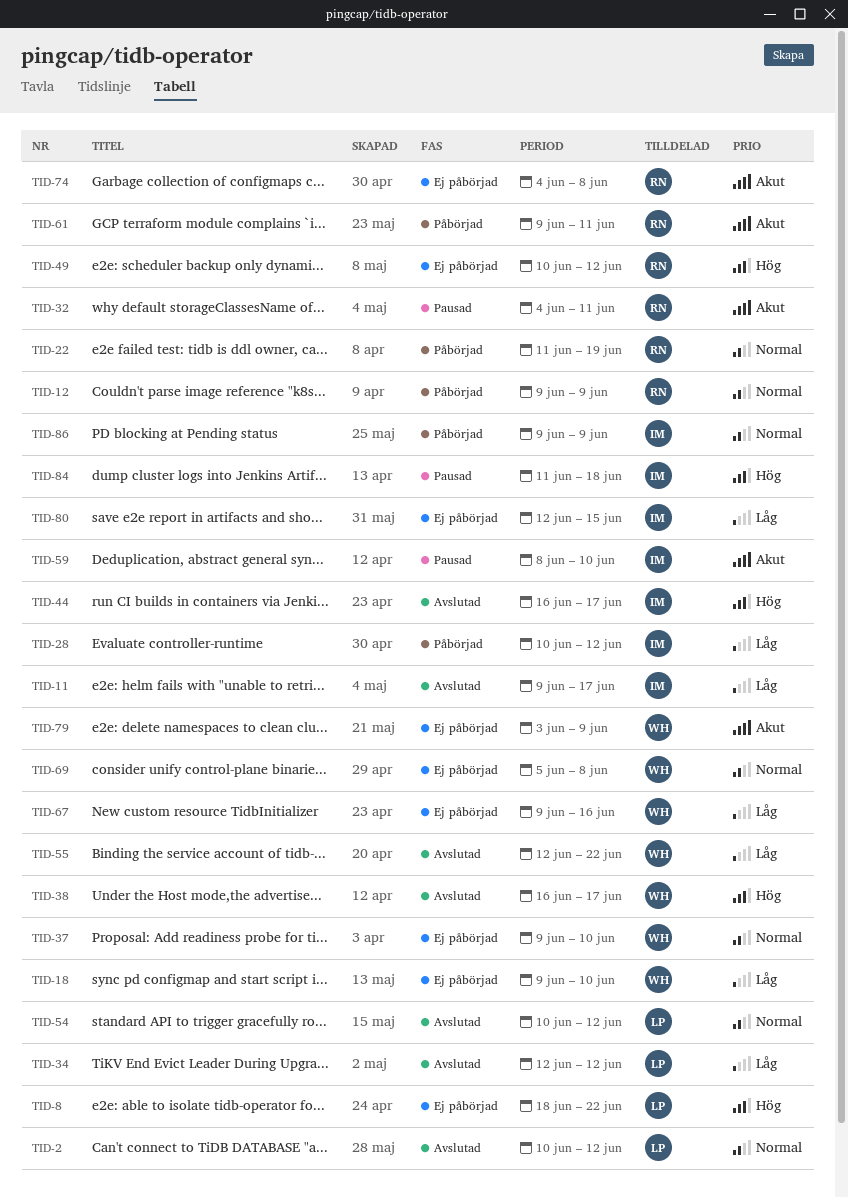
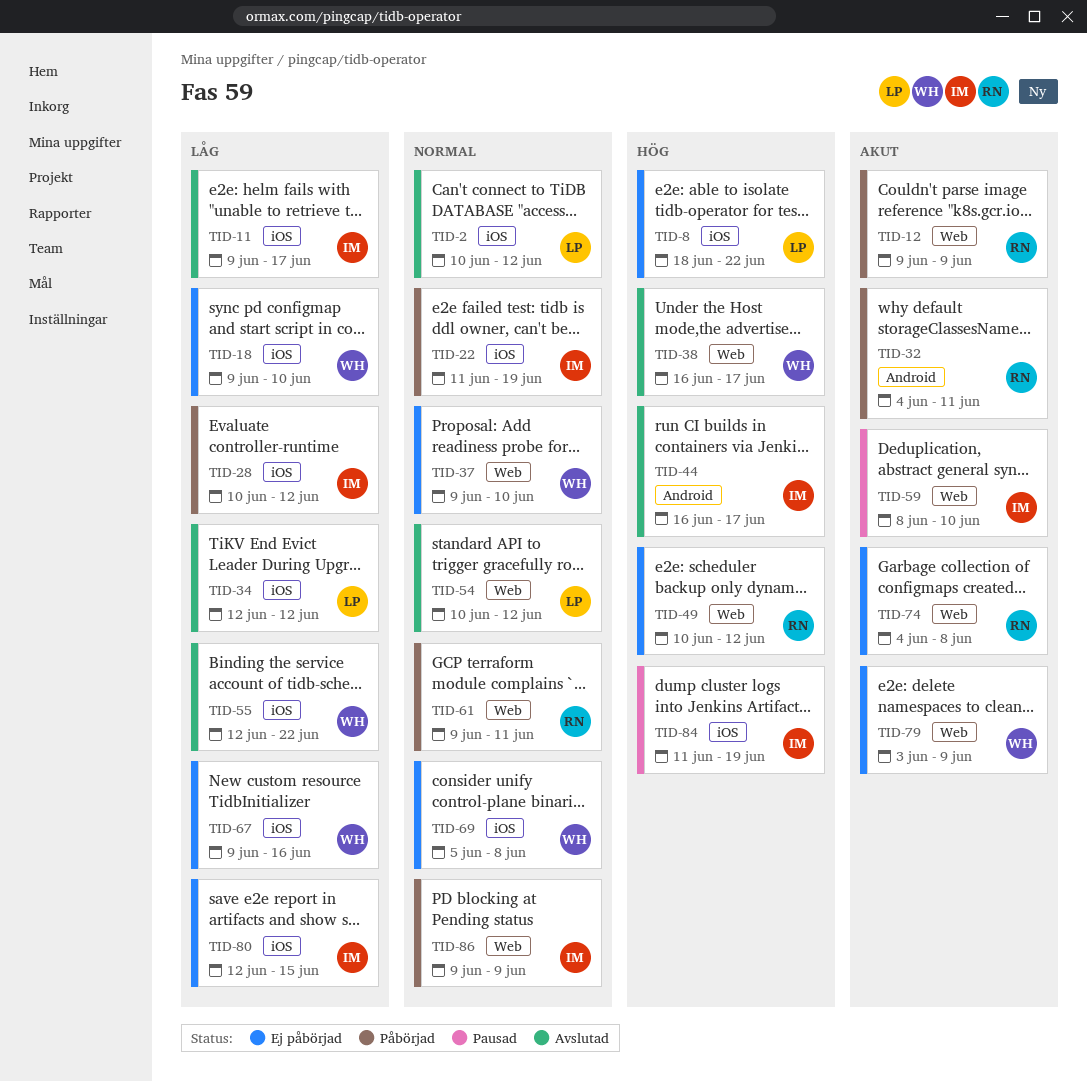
TID-12, priority: Normal -> Akut
TID-22, owner: RN -> IM
TID-32, status: Pausad -> Påbörjad
TID-61, priority: Akut -> Normal
TID-84, due: Jun 18 -> Jun 19

